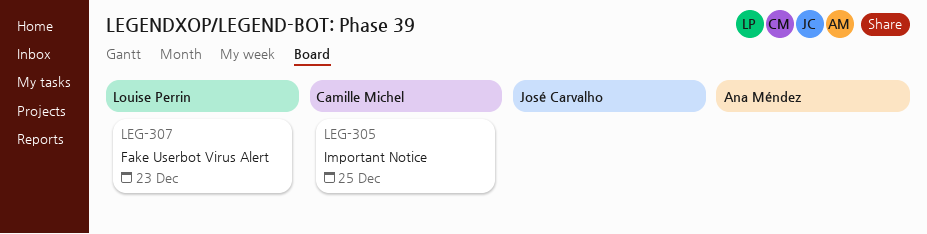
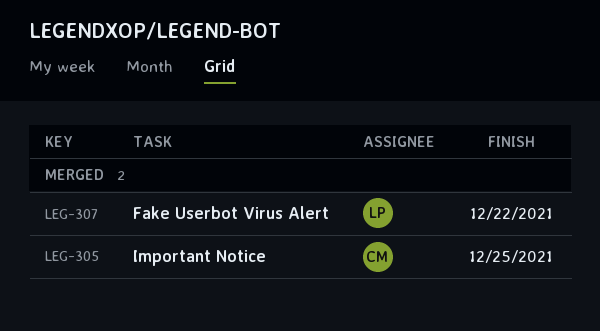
LEG-307, due: Dec 23 -> Dec 22

